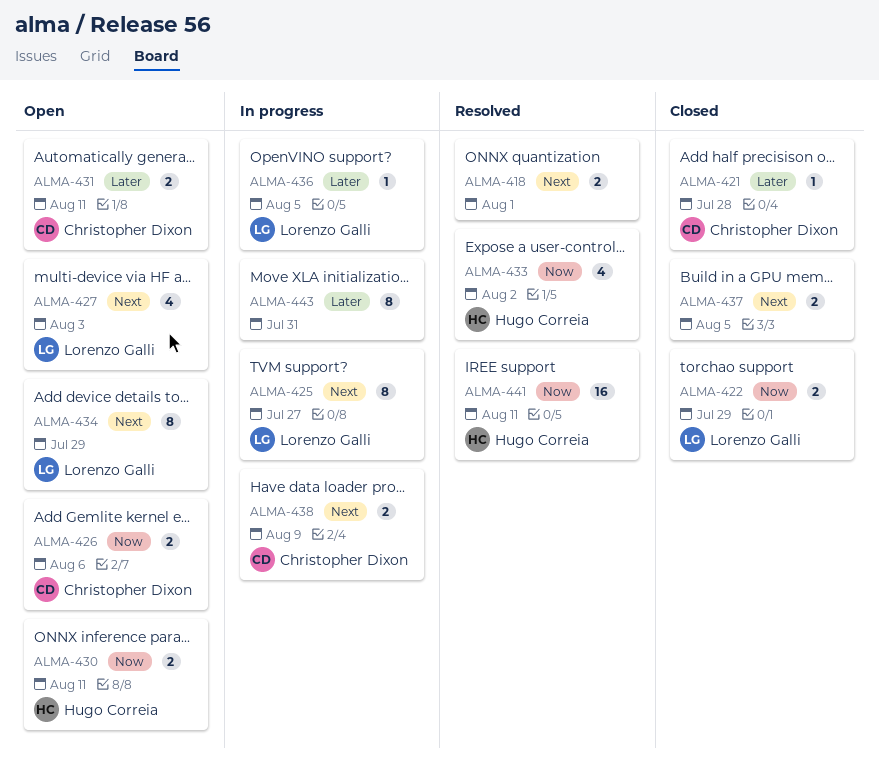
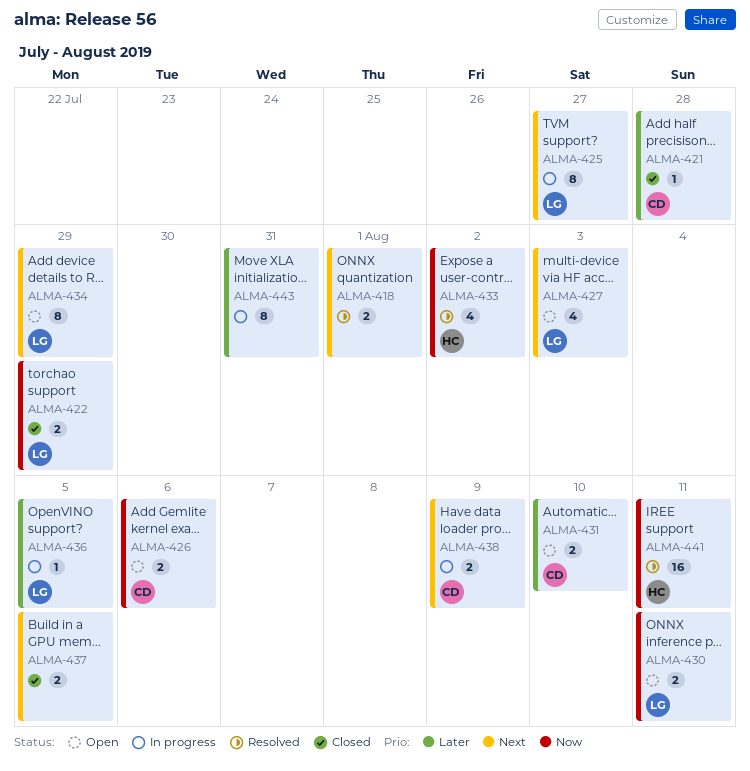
ALMA-430, owner: Hugo Correia -> Lorenzo Galli
ALMA-431, due: Aug 11 -> Aug 10

